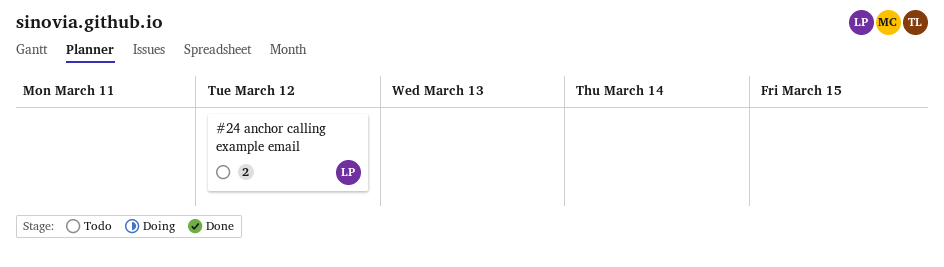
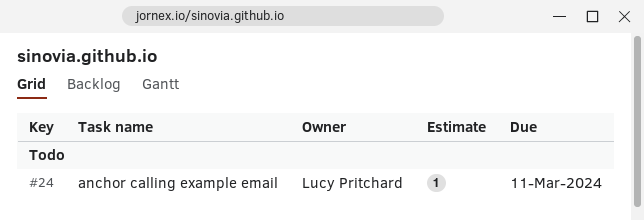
#24, estimate: 2 -> 1
#24, due: Mar 12 -> Mar 11

